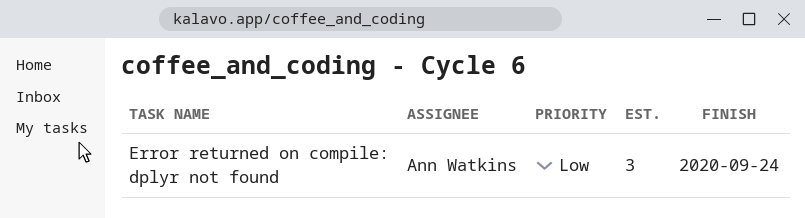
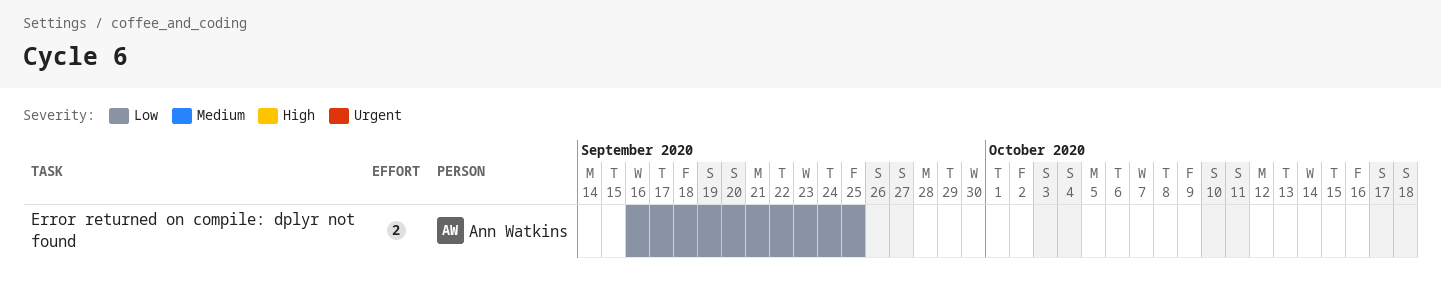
Error returned on compile: dplyr not found, estimate: 3 -> 2
Error returned on compile: dplyr not found, due: Sep 24 -> Sep 25

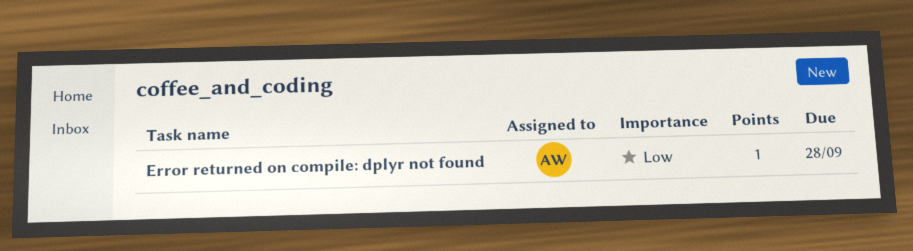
Error returned on compile: dplyr not found, estimate: 2 -> 1
Error returned on compile: dplyr not found, due: Sep 25 -> Sep 28

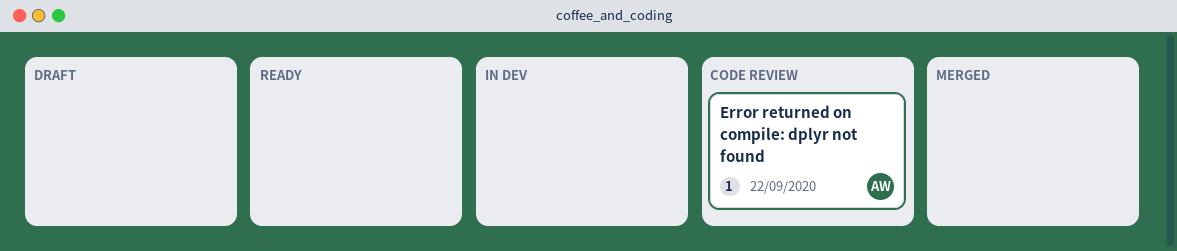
Error returned on compile: dplyr not found, due: Sep 28 -> Sep 22

